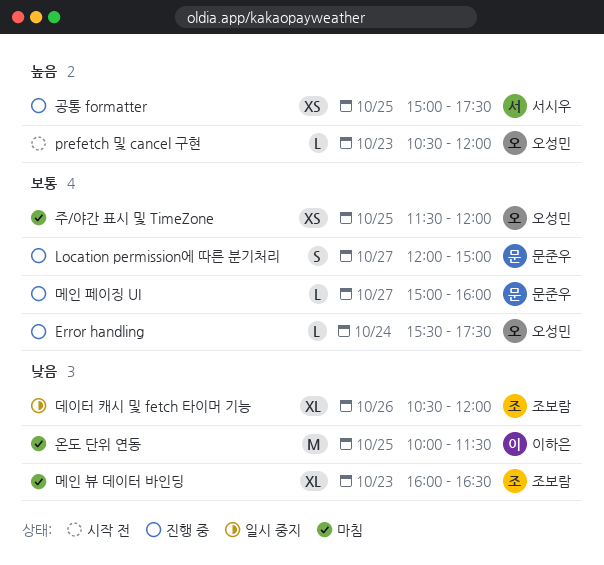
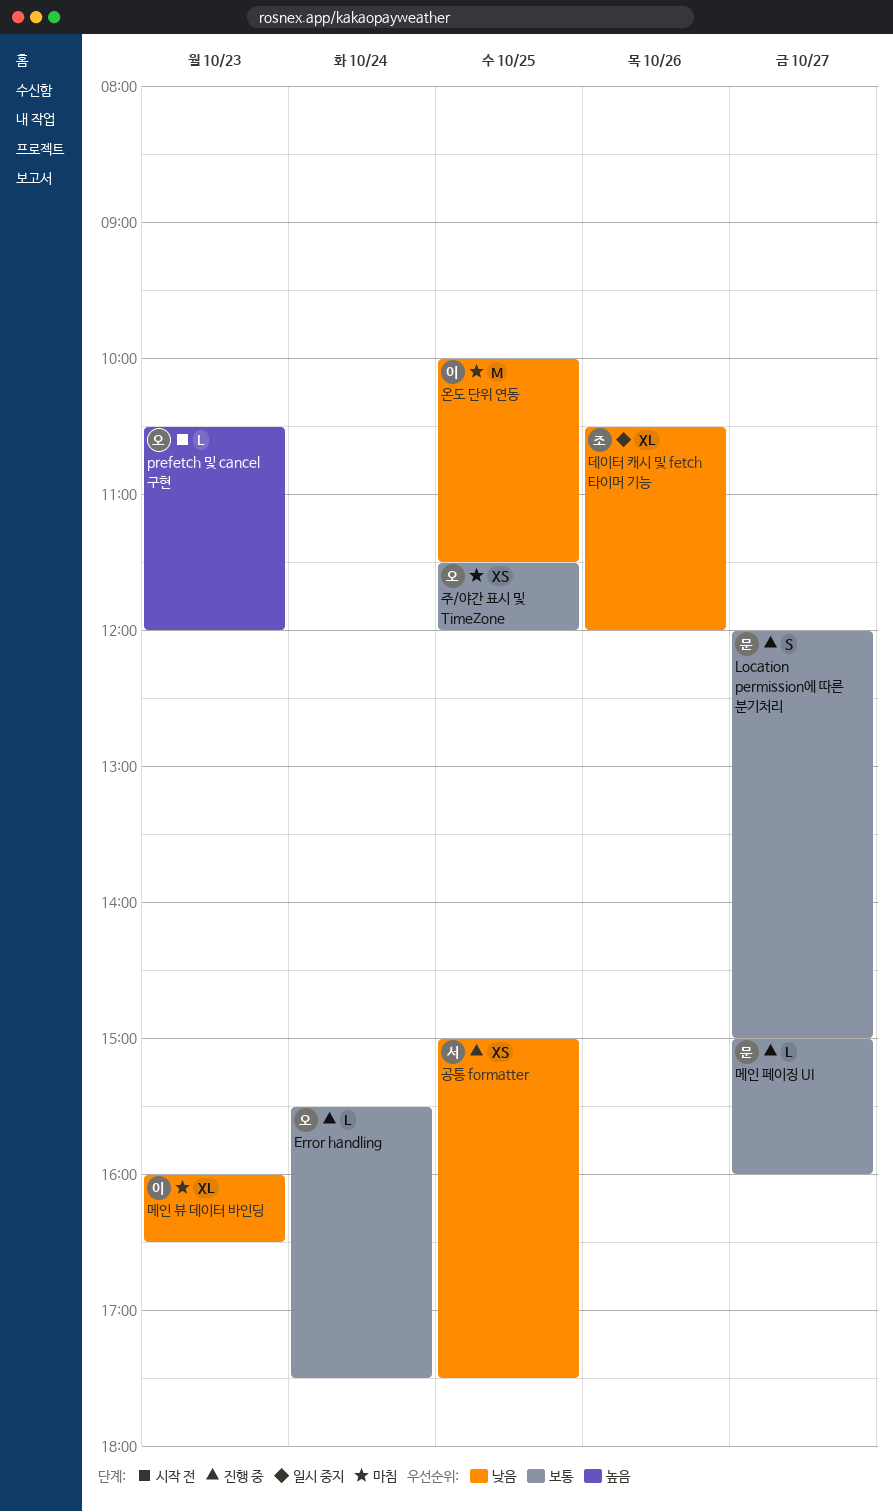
공통 formatter, priority: 높음 -> 낮음
메인 뷰 데이터 바인딩, owner: 조보람 -> 이하은

